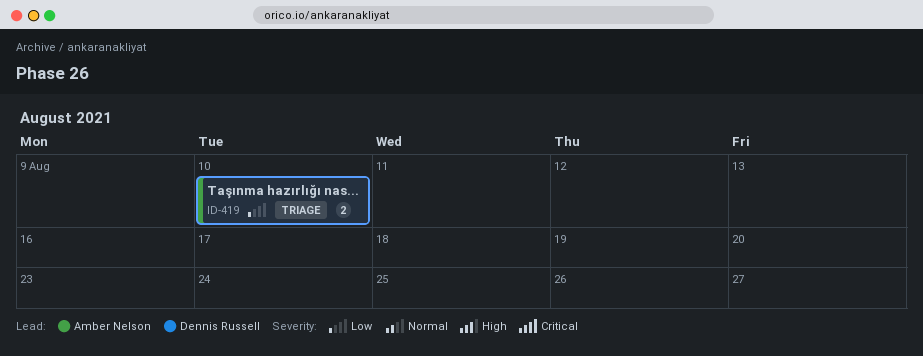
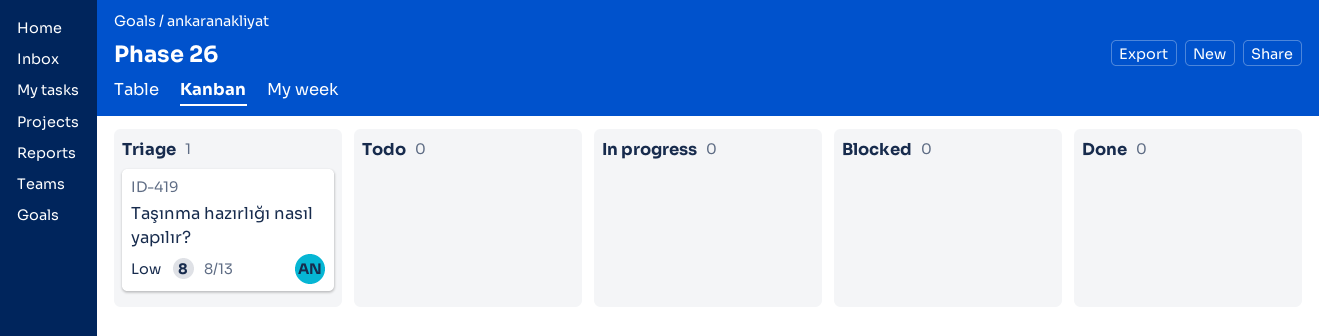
ID-419, estimate: 2 -> 8
ID-419, due: Aug 10 -> Aug 13

